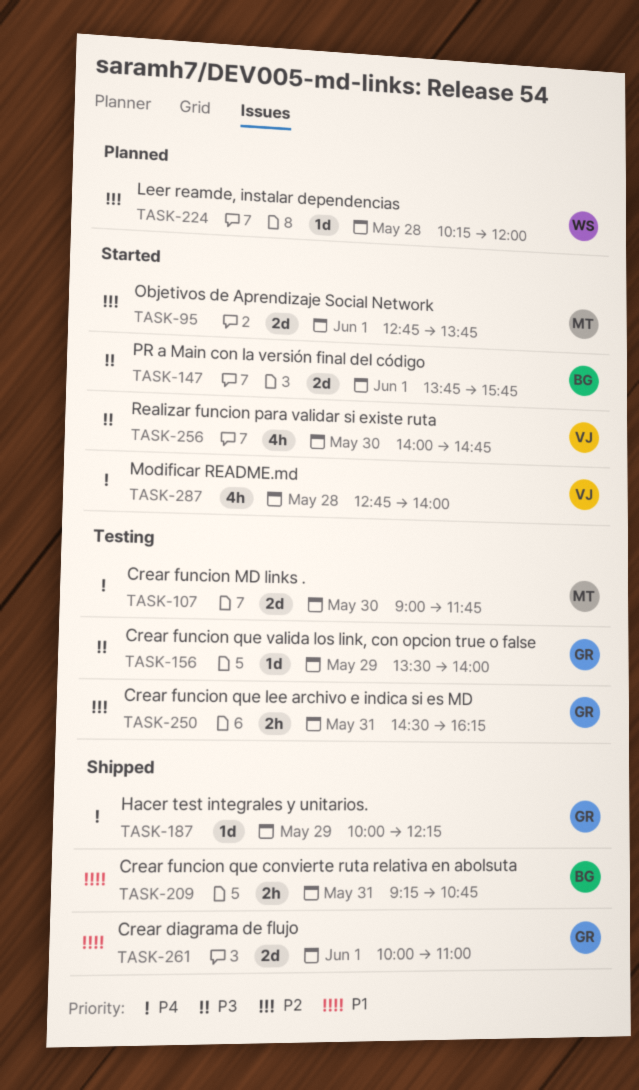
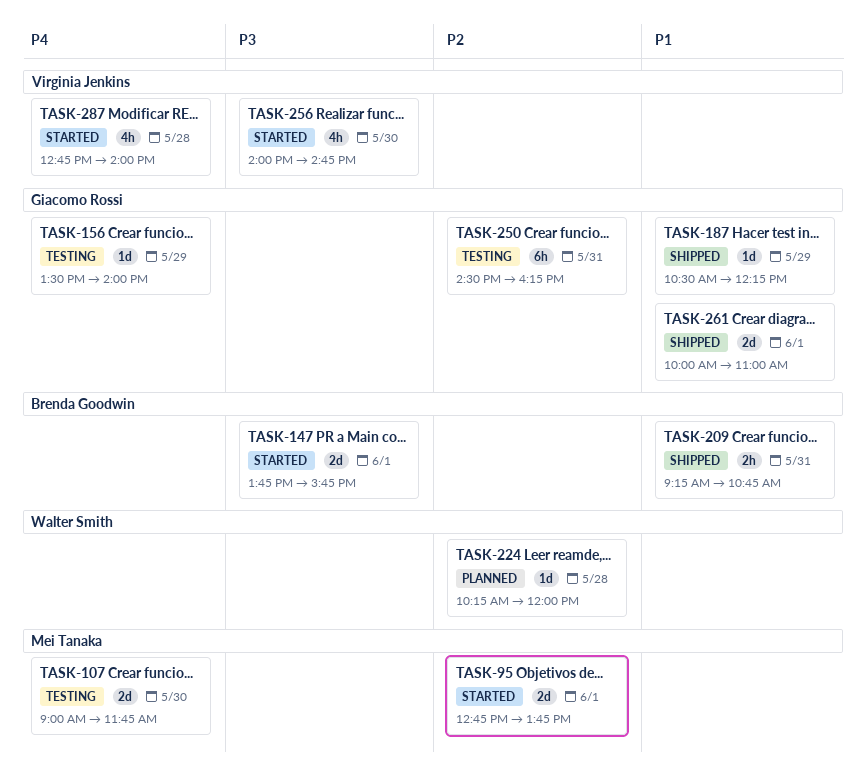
TASK-156, priority: P3 -> P4
TASK-187, priority: P4 -> P1
TASK-187, begins: 10:00 -> 10:30
TASK-250, estimate: 2h -> 6h

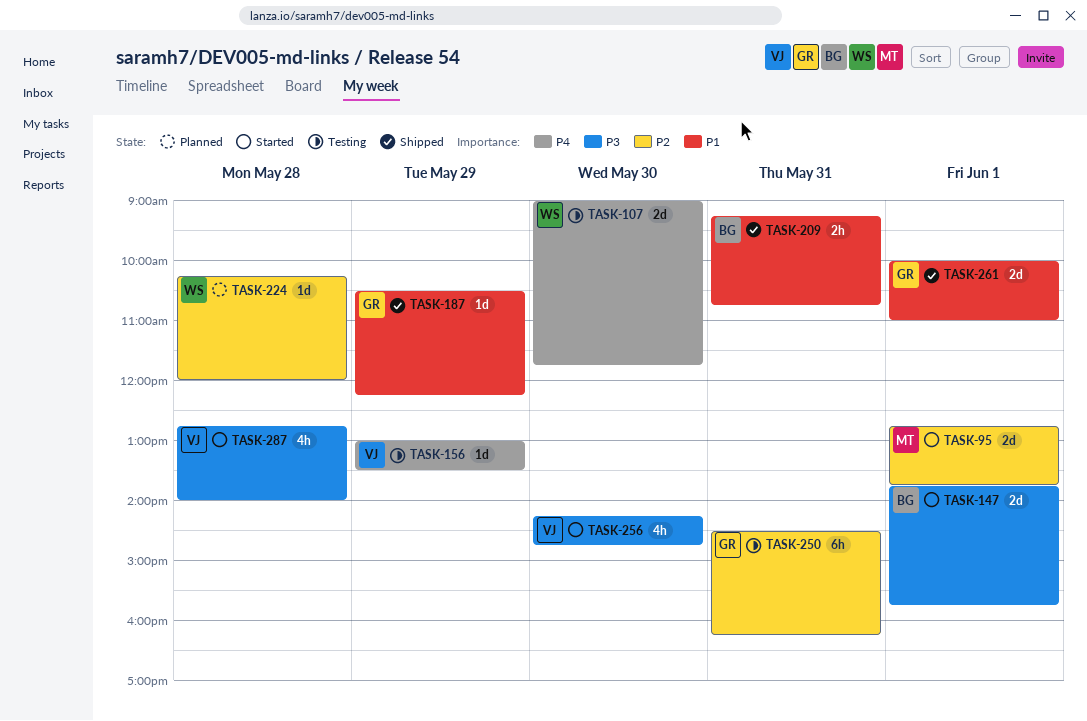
TASK-107, owner: Mei Tanaka -> Walter Smith
TASK-156, owner: Giacomo Rossi -> Virginia Jenkins
TASK-156, begins: 13:30 -> 13:00
TASK-156, ends: 14:00 -> 13:30
TASK-256, begins: 14:00 -> 14:15
TASK-287, priority: P4 -> P3

